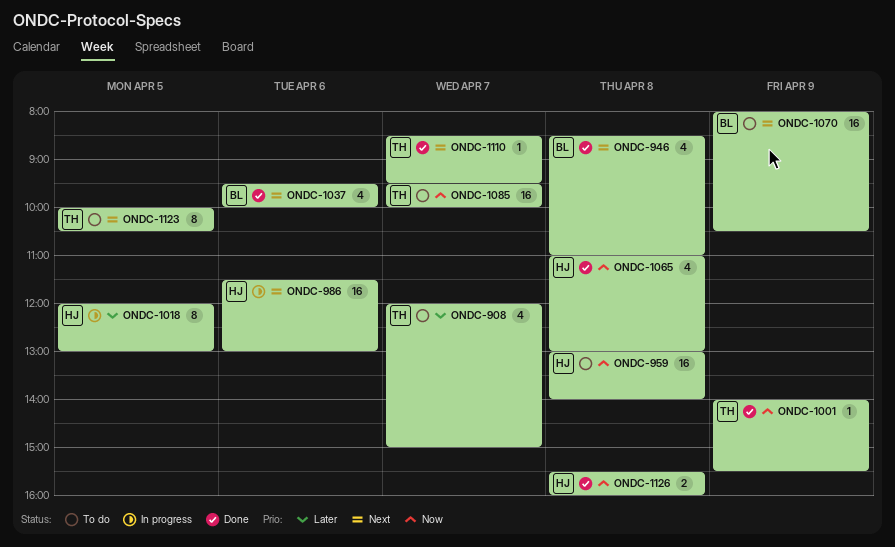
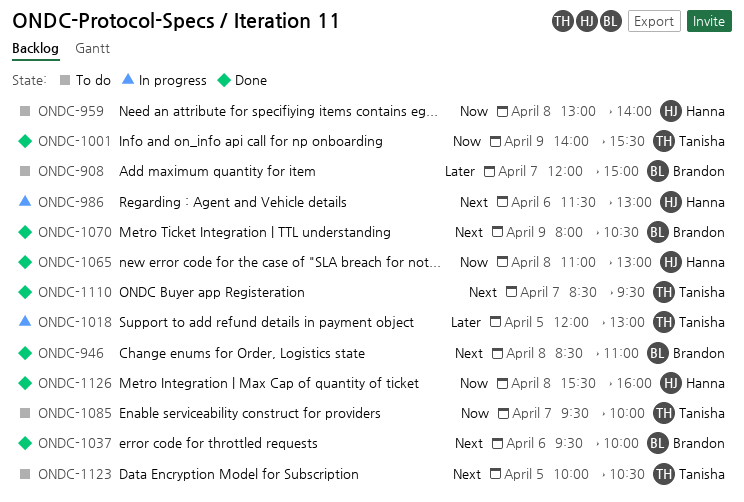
ONDC-908, owner: Tanisha -> Brandon
ONDC-1018, owner: Hanna -> Tanisha
ONDC-1070, status: To do -> Done

